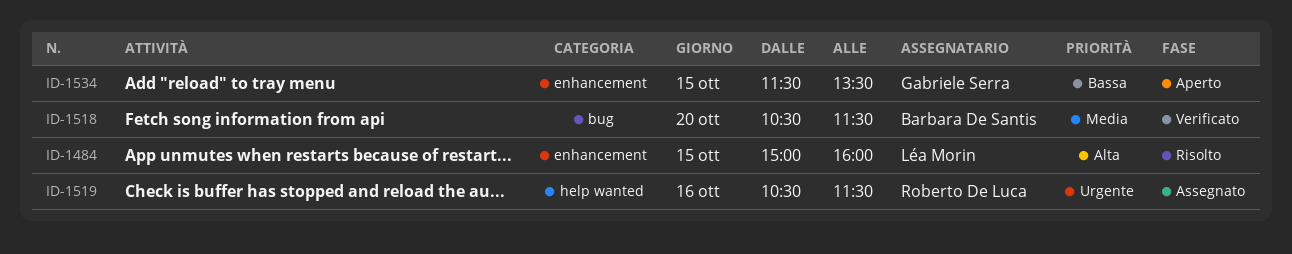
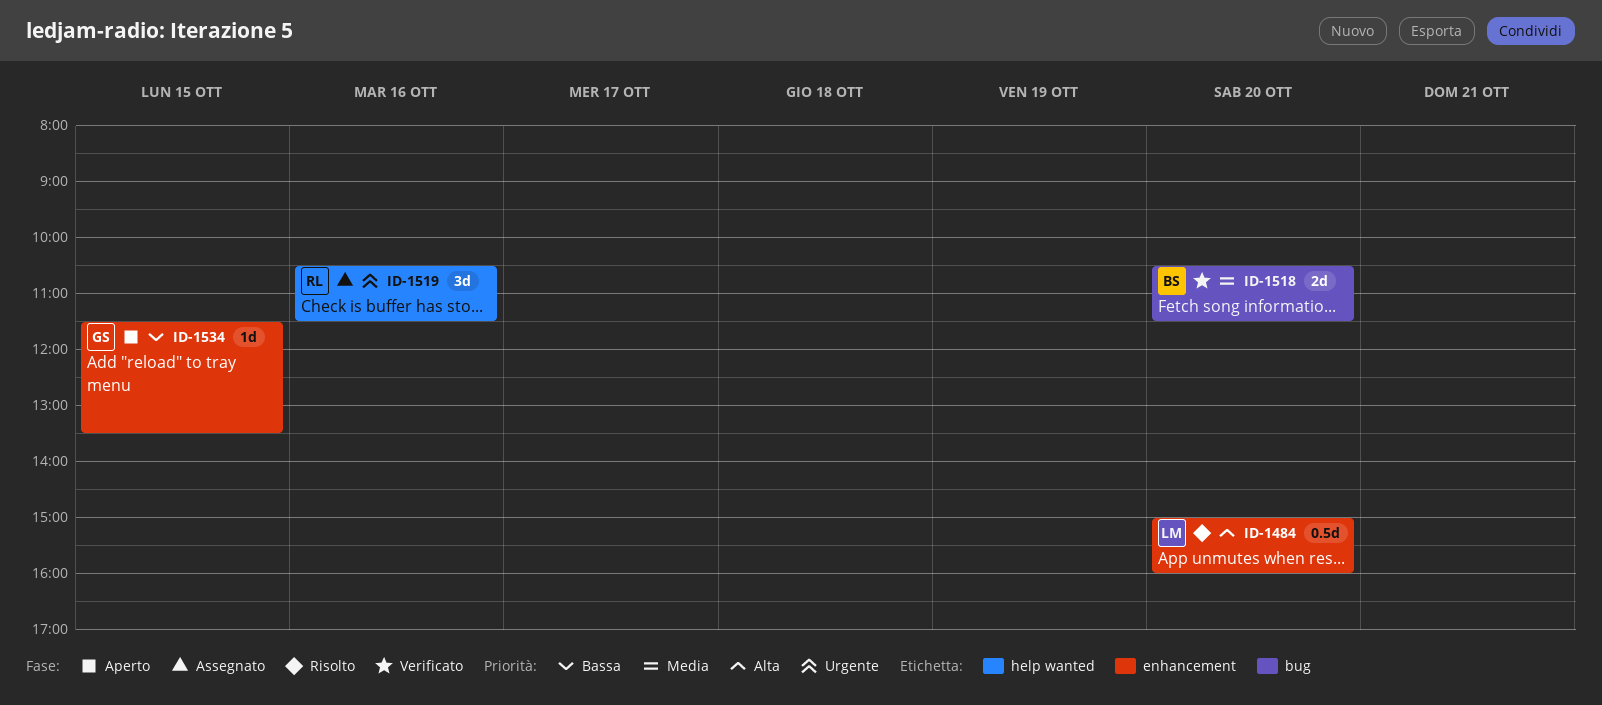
ID-1484, day: Oct 15 -> Oct 20

